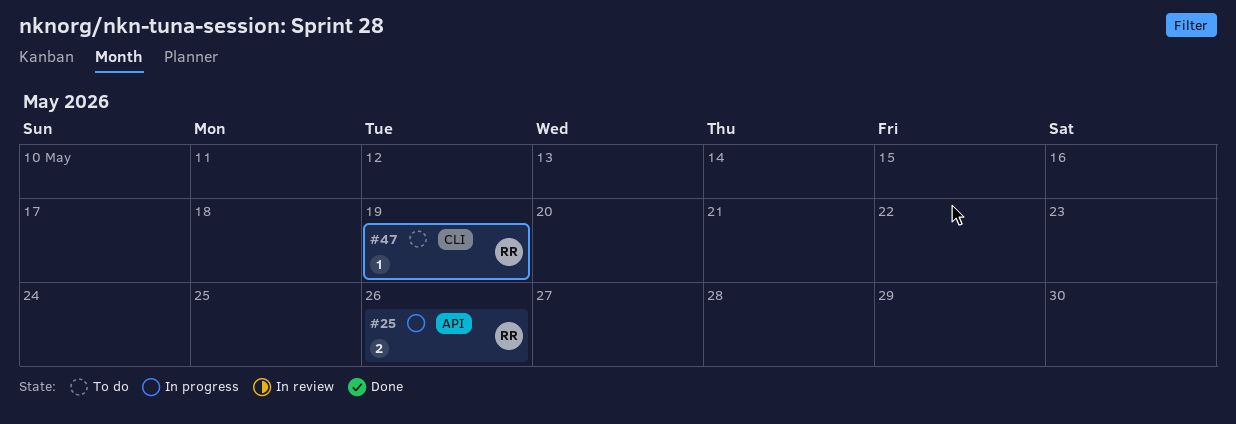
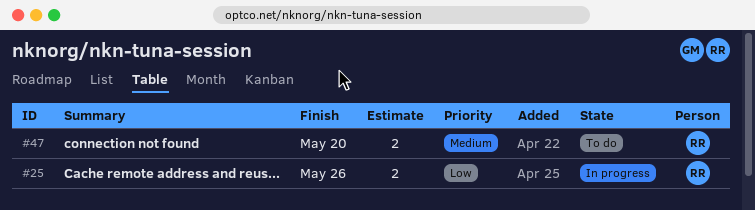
#47, estimate: 1 -> 2
#47, due: May 19 -> May 20

